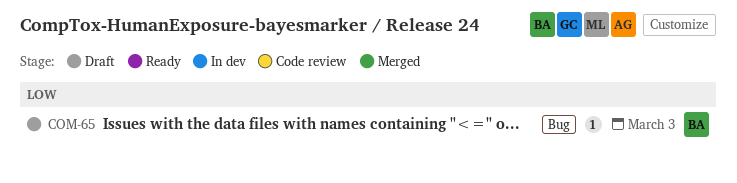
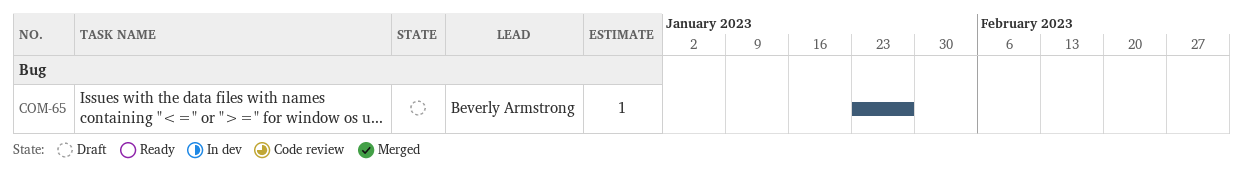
COM-65, due: Mar 3 -> Jan 27

